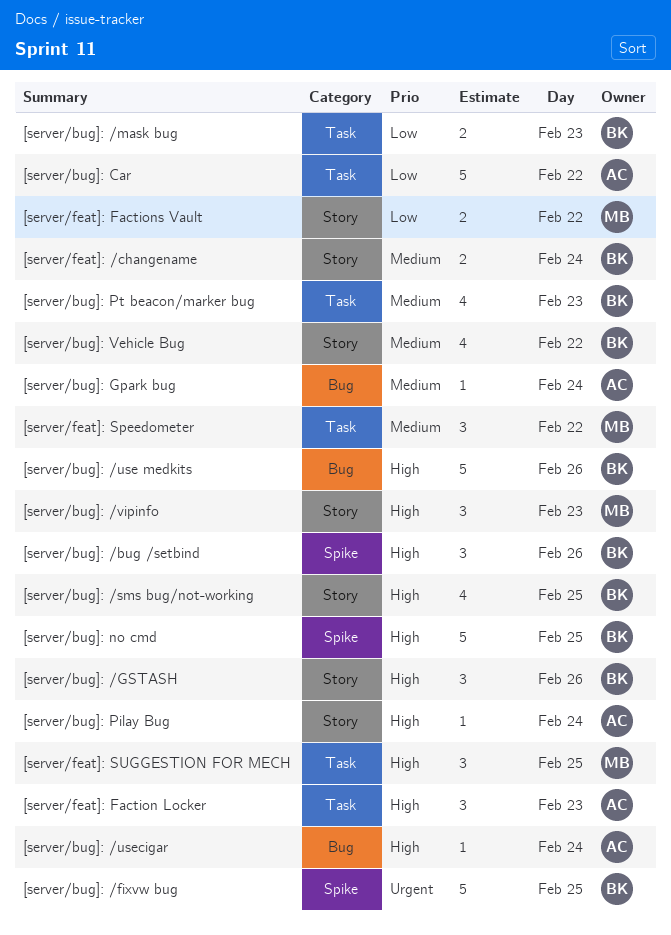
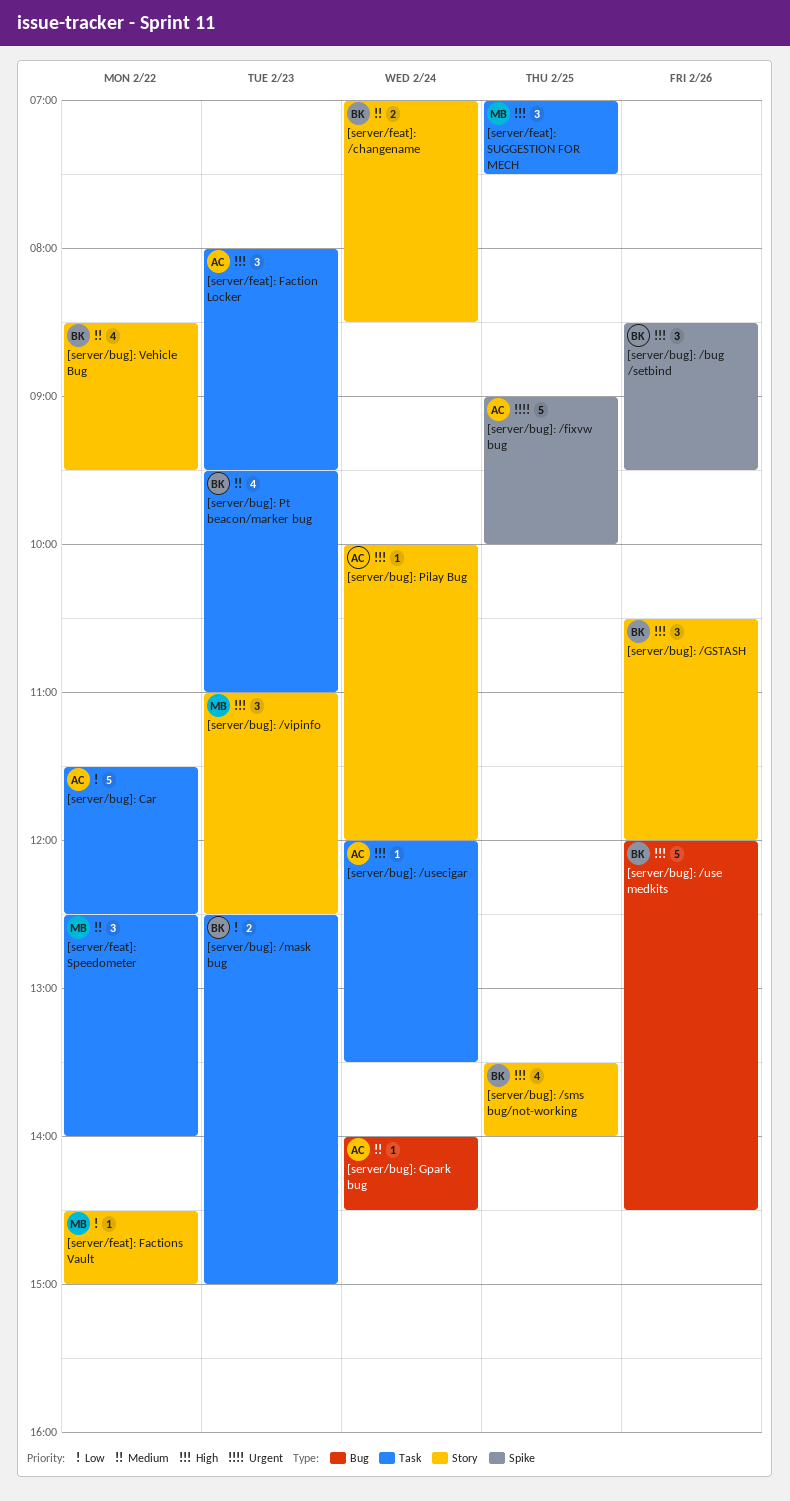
[server/bug]: /fixvw bug, owner: BK -> AC
[server/bug]: /usecigar, label: Bug -> Task
[server/bug]: no cmd: present -> none
[server/feat]: Factions Vault, estimate: 2 -> 1

